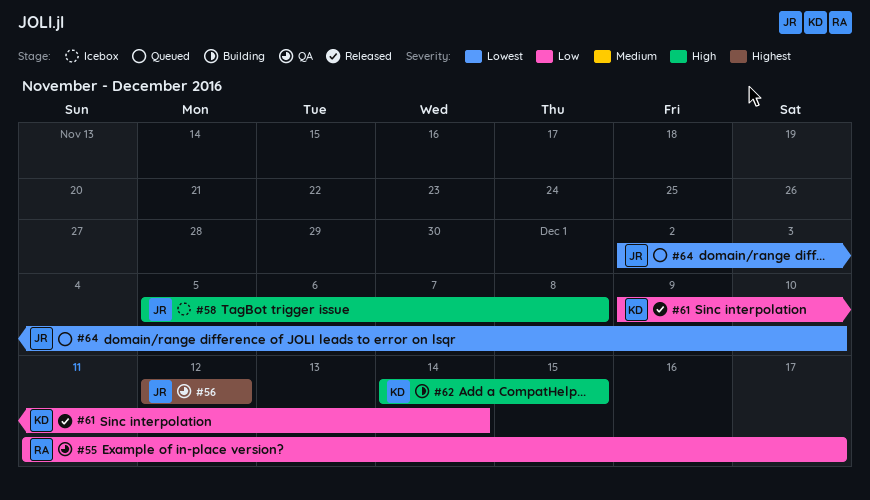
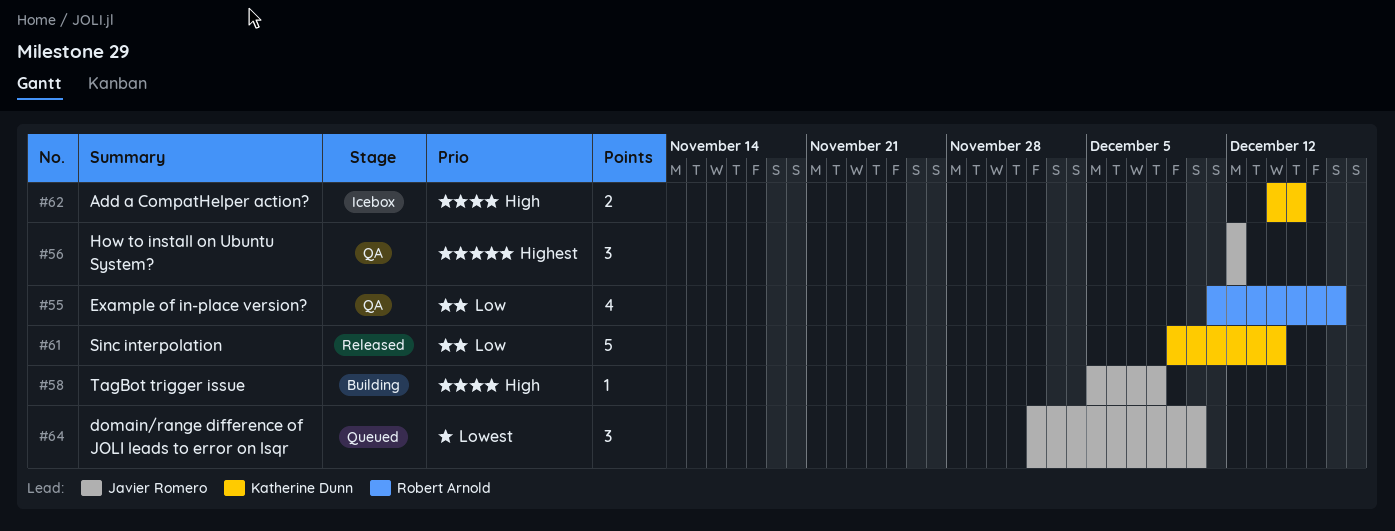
#58, status: Icebox -> Building
#62, status: Building -> Icebox

